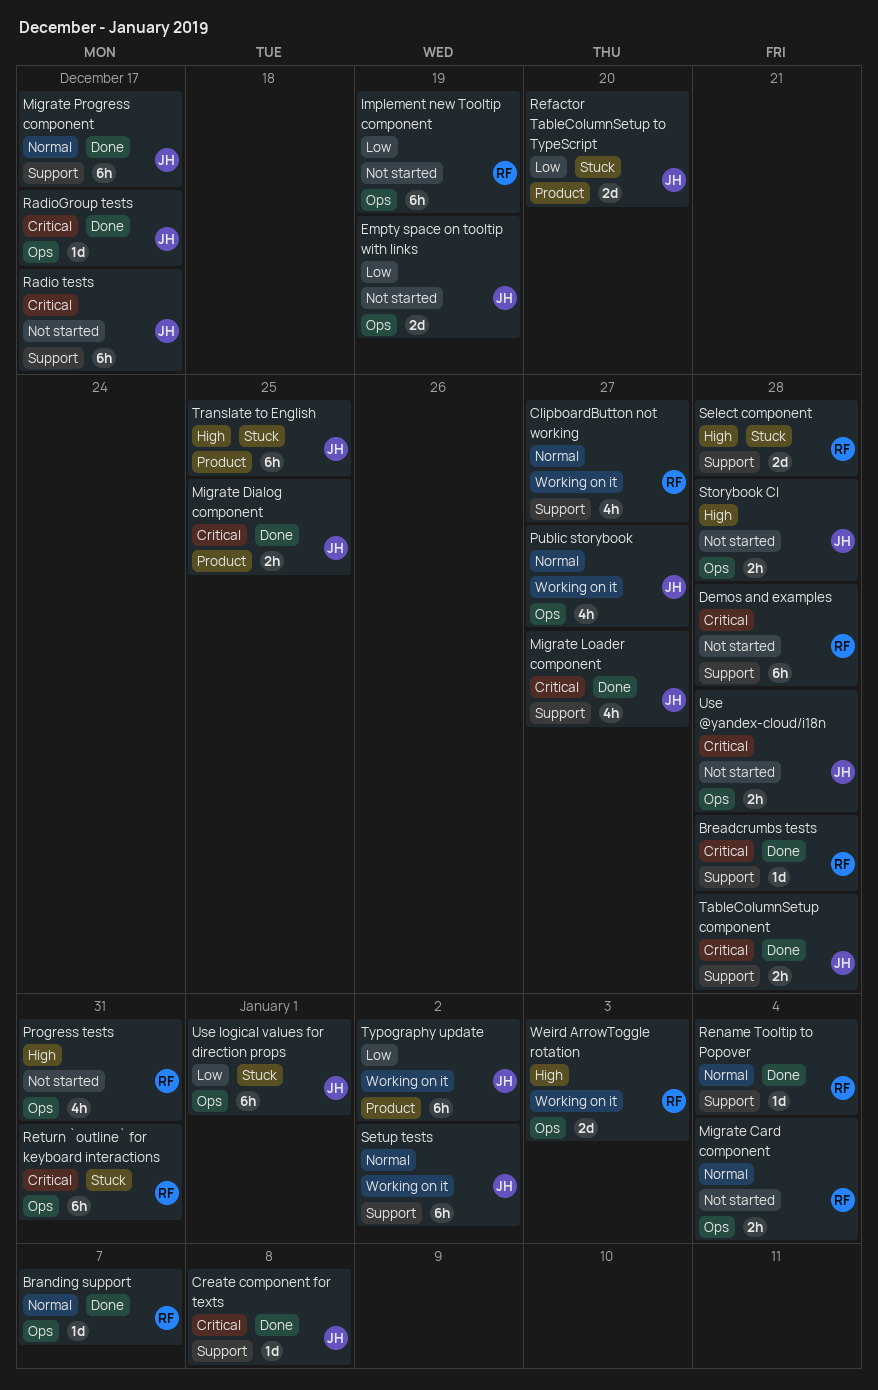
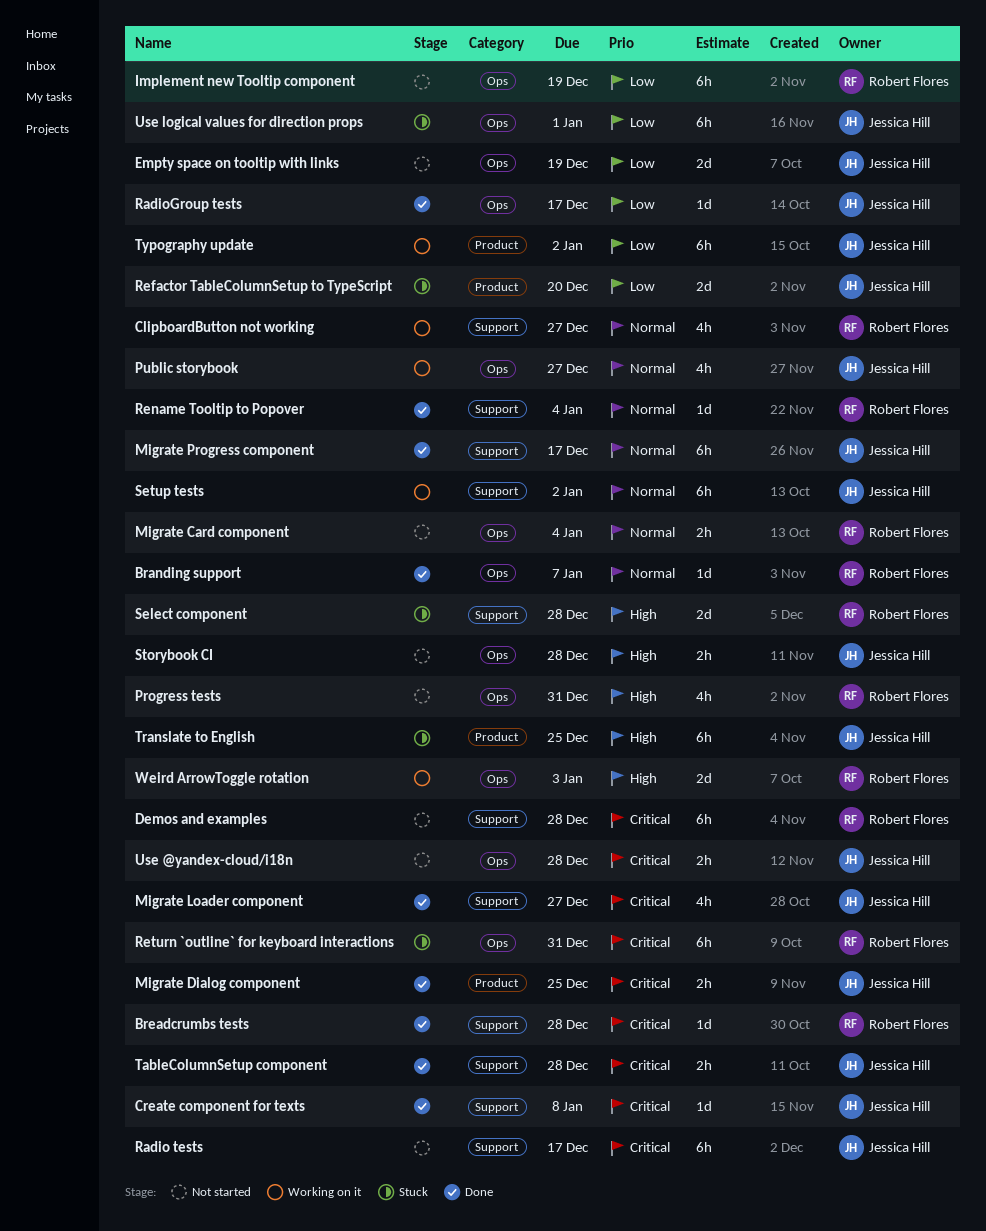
RadioGroup tests, priority: Critical -> Low

